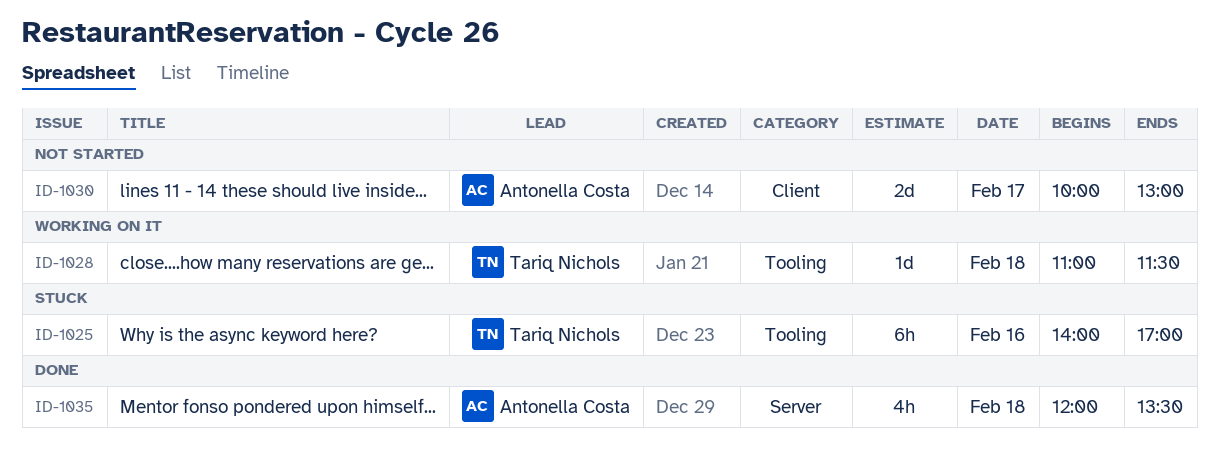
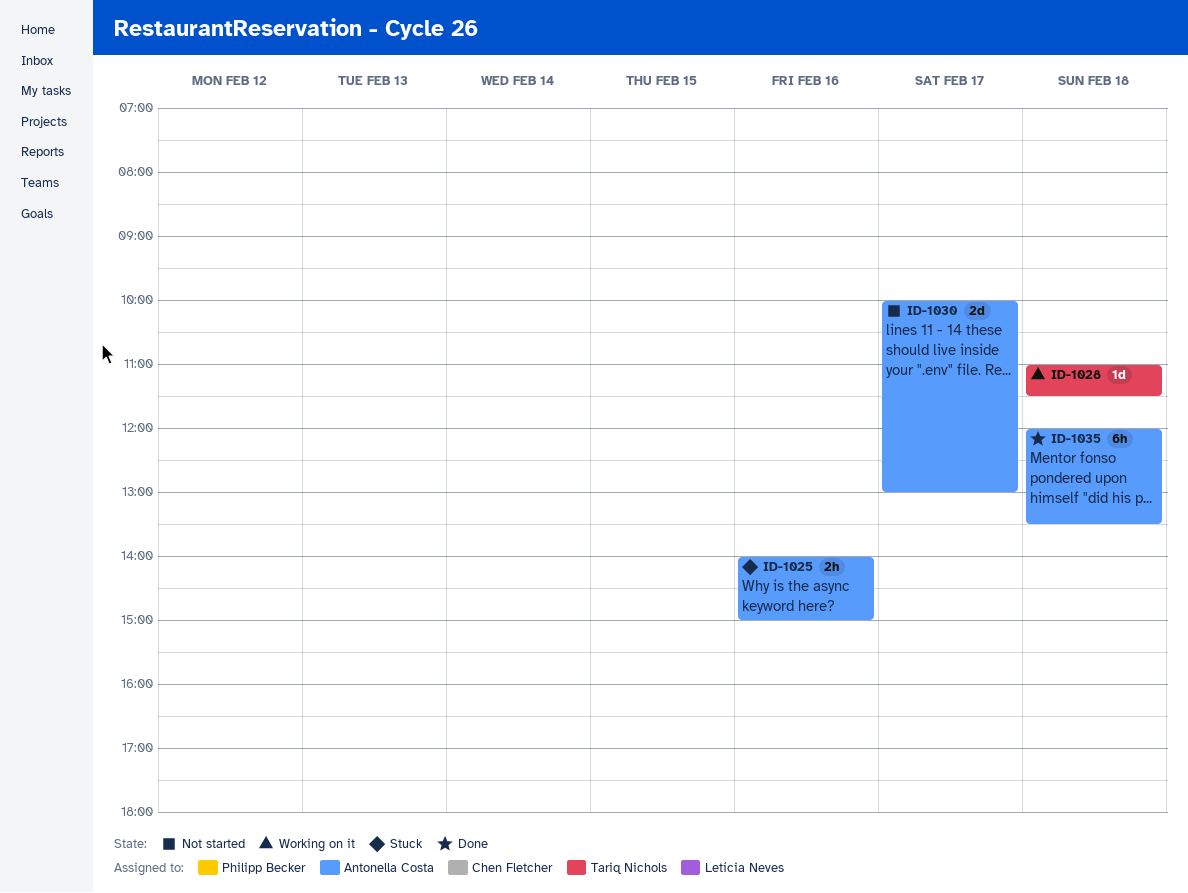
ID-1025, owner: Tariq Nichols -> Antonella Costa
ID-1025, estimate: 6h -> 2h
ID-1025, ends: 17:00 -> 15:00
ID-1035, estimate: 4h -> 6h

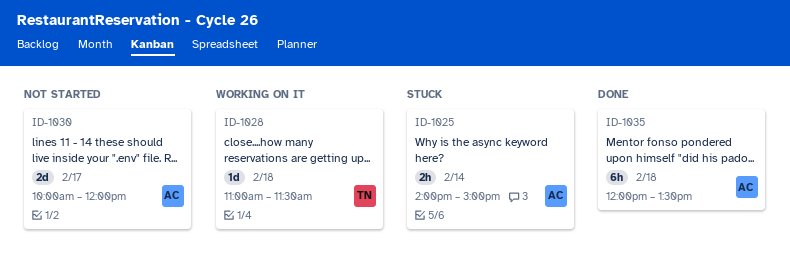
ID-1025, day: Feb 16 -> Feb 14
ID-1030, ends: 13:00 -> 12:00

